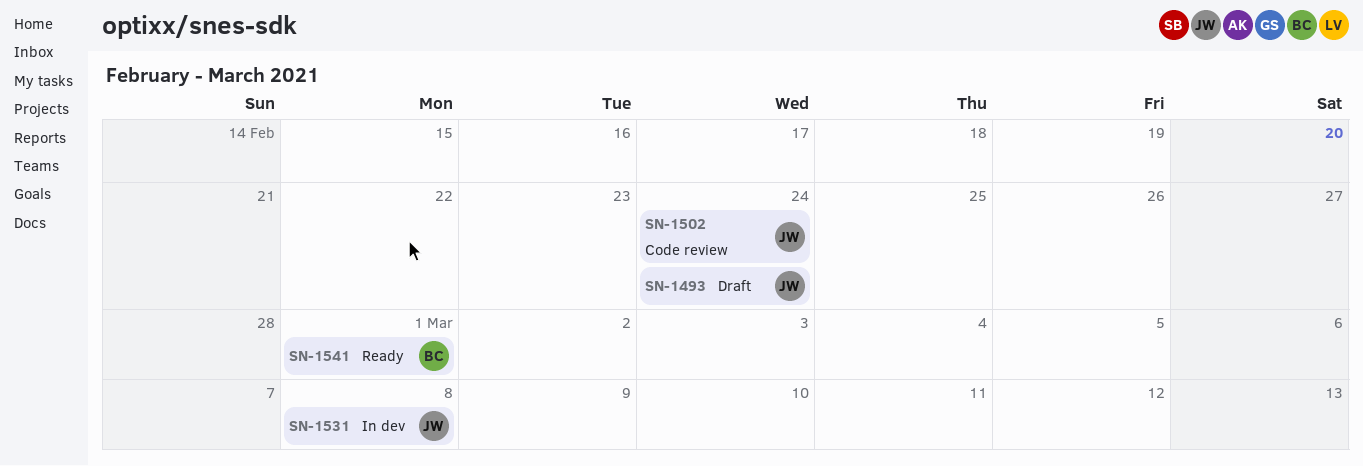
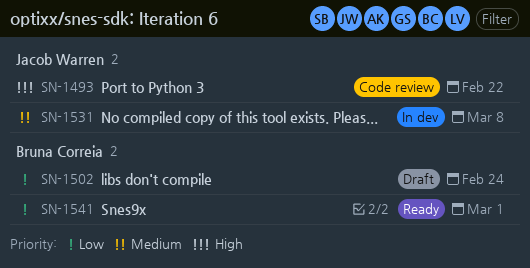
SN-1493, status: Draft -> Code review
SN-1493, due: Feb 24 -> Feb 22
SN-1502, status: Code review -> Draft
SN-1502, owner: Jacob Warren -> Bruna Correia

